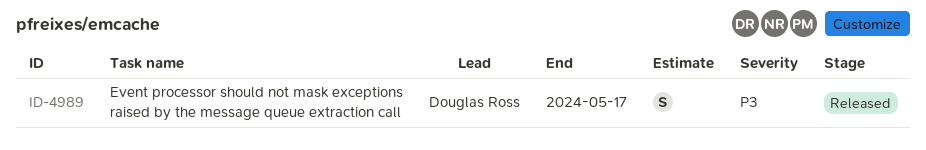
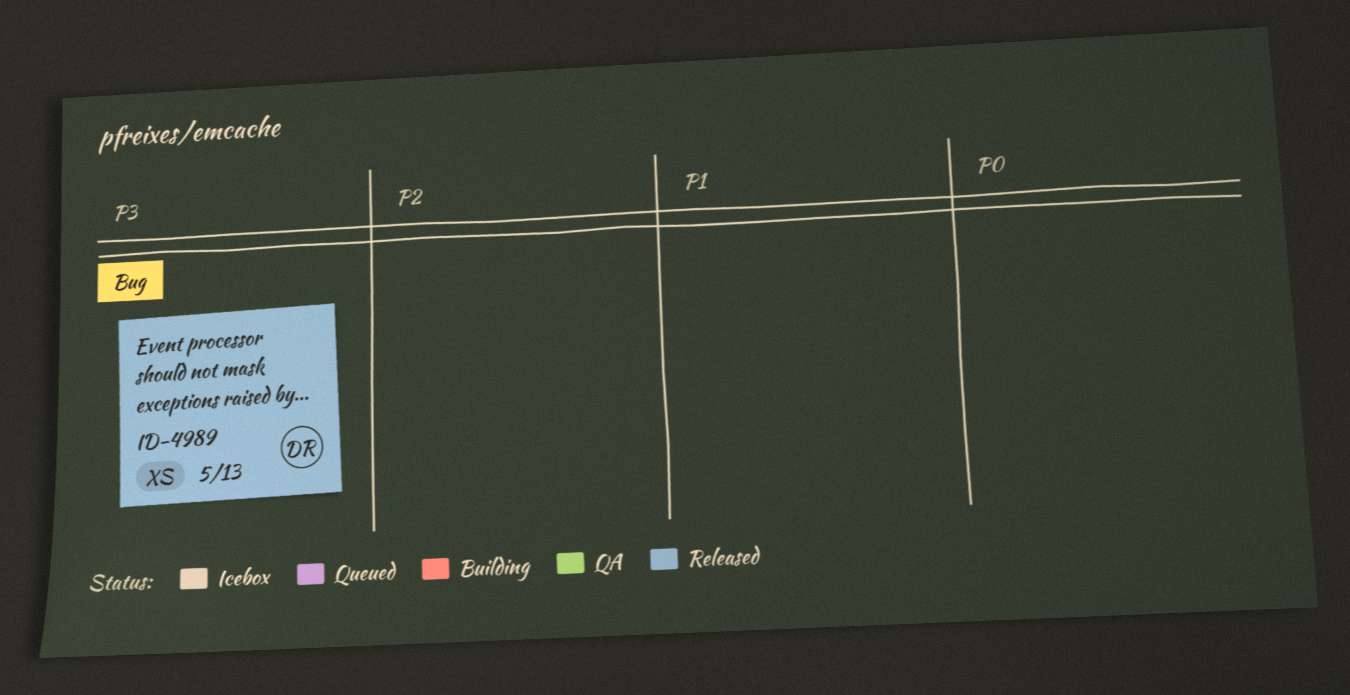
ID-4989, estimate: S -> XS
ID-4989, due: May 17 -> May 13

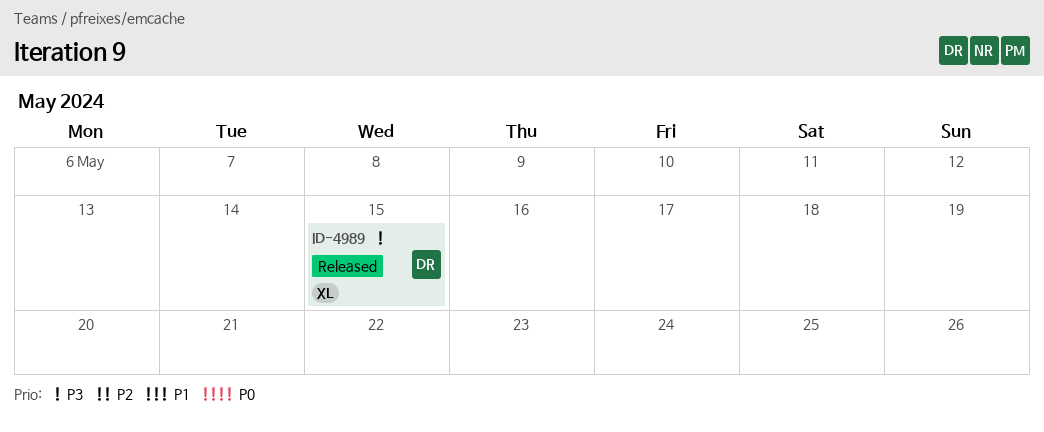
ID-4989, estimate: XS -> XL
ID-4989, due: May 13 -> May 15

